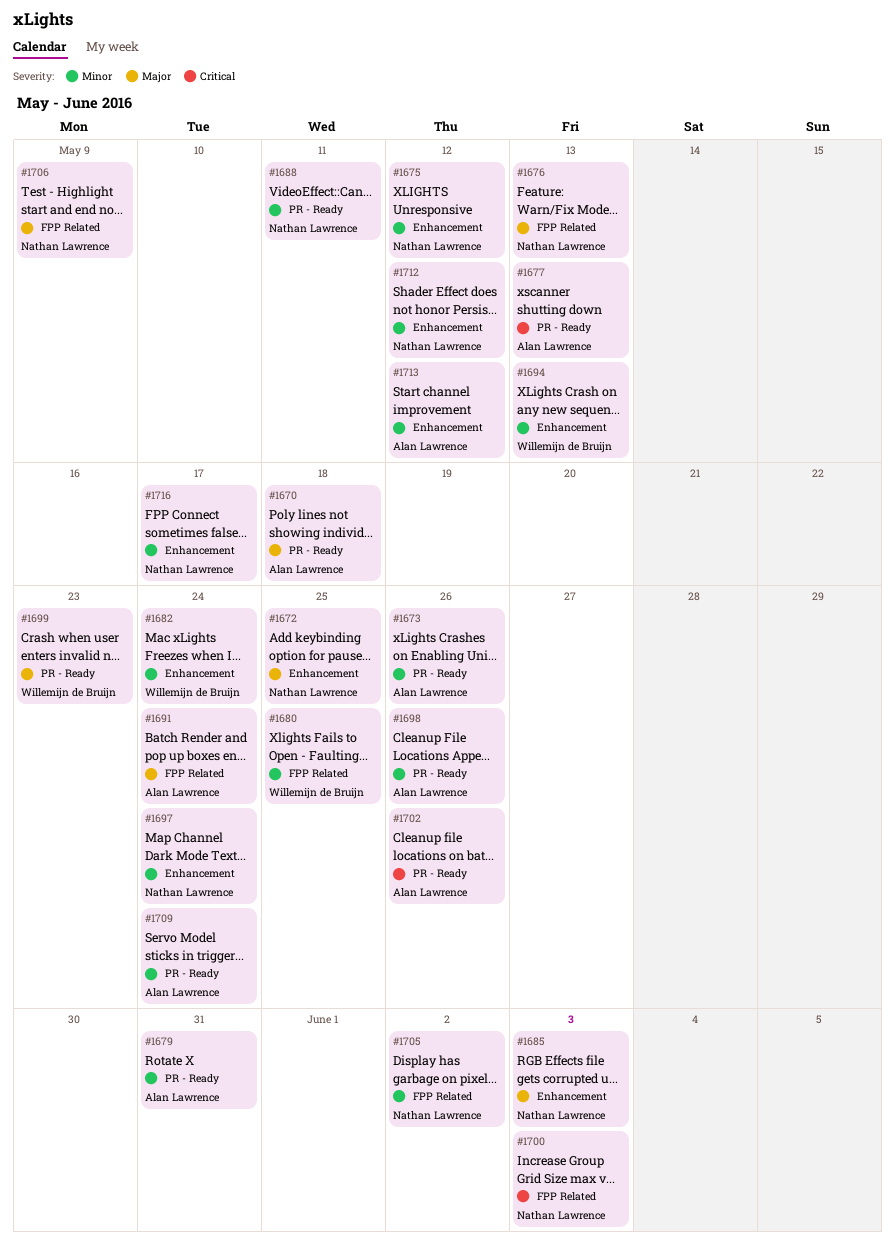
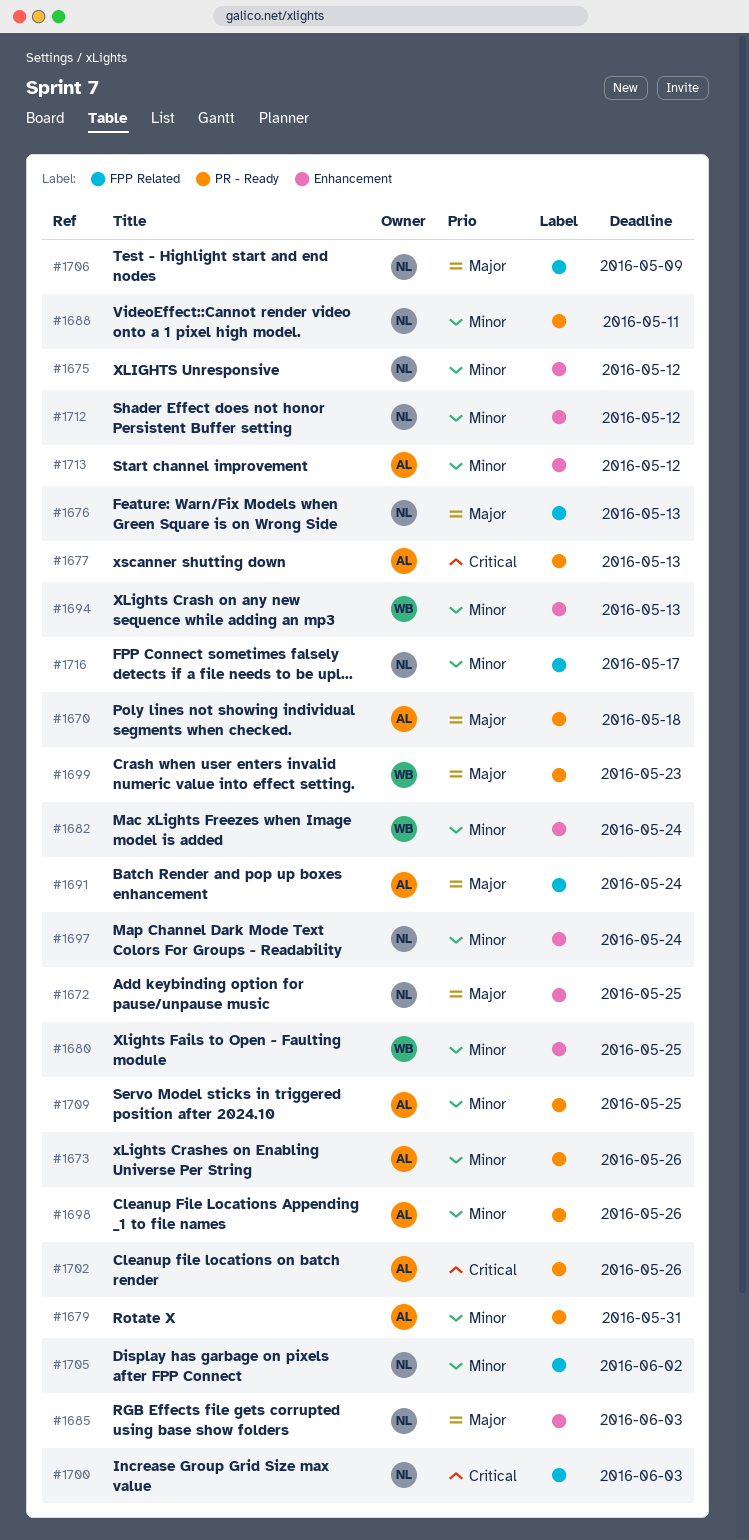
#1680, label: FPP Related -> Enhancement
#1709, due: May 24 -> May 25
#1716, label: Enhancement -> FPP Related

